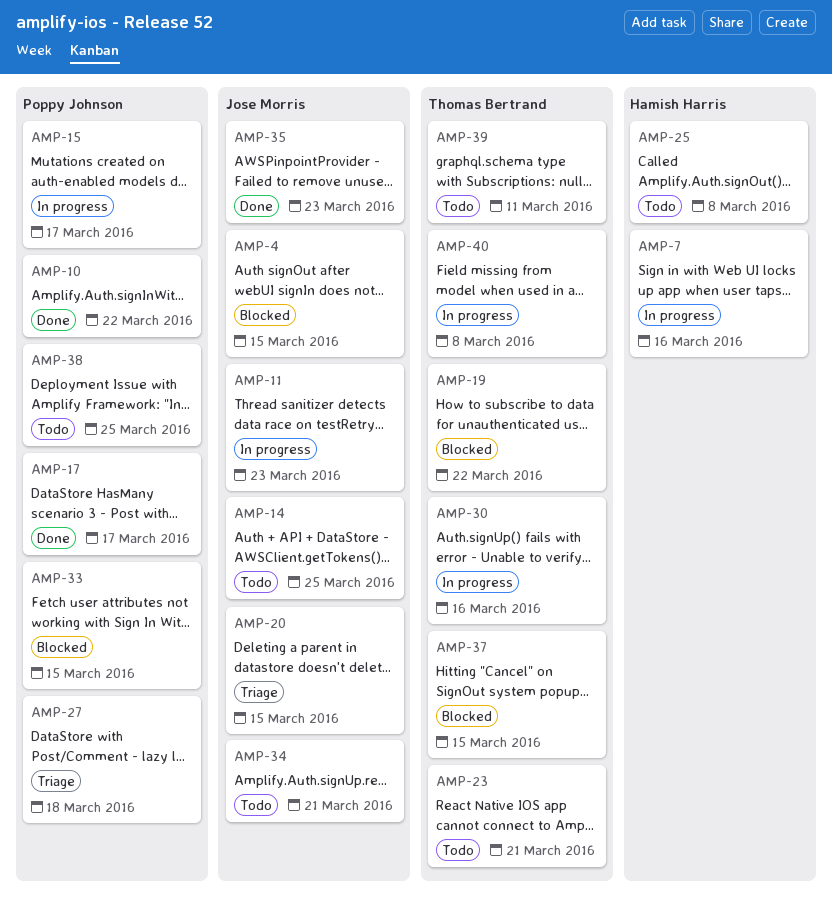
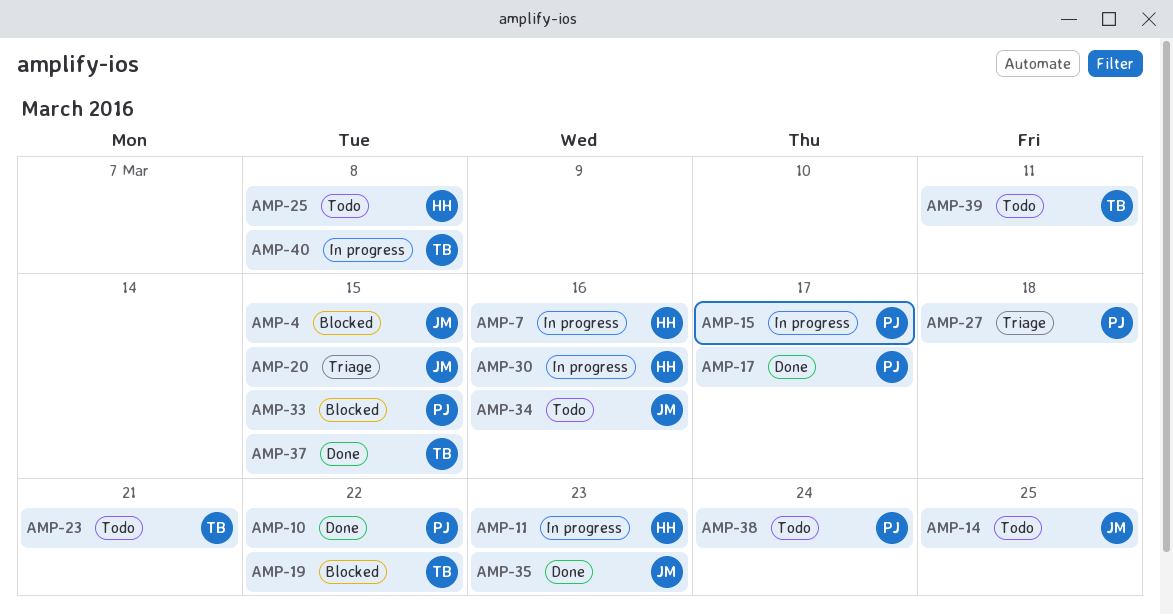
AMP-11, owner: Jose Morris -> Hamish Harris
AMP-30, owner: Thomas Bertrand -> Hamish Harris
AMP-34, due: Mar 21 -> Mar 16
AMP-37, status: Blocked -> Done
AMP-38, due: Mar 25 -> Mar 24

